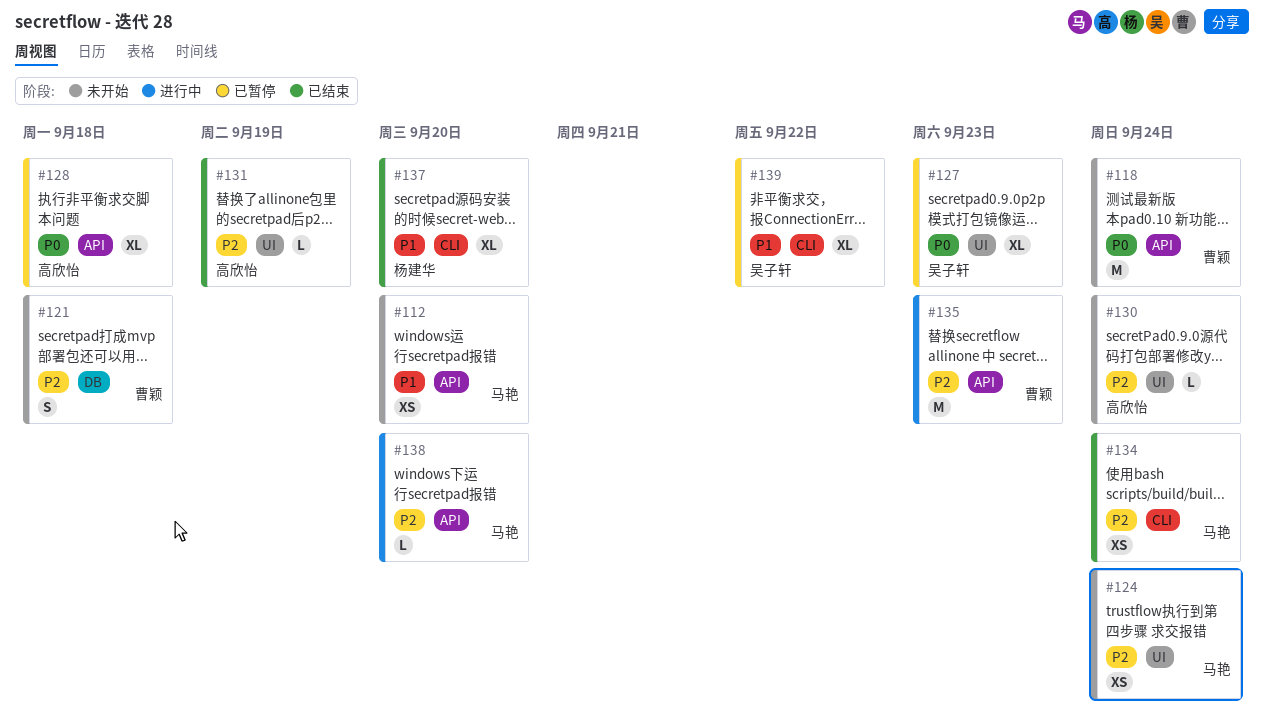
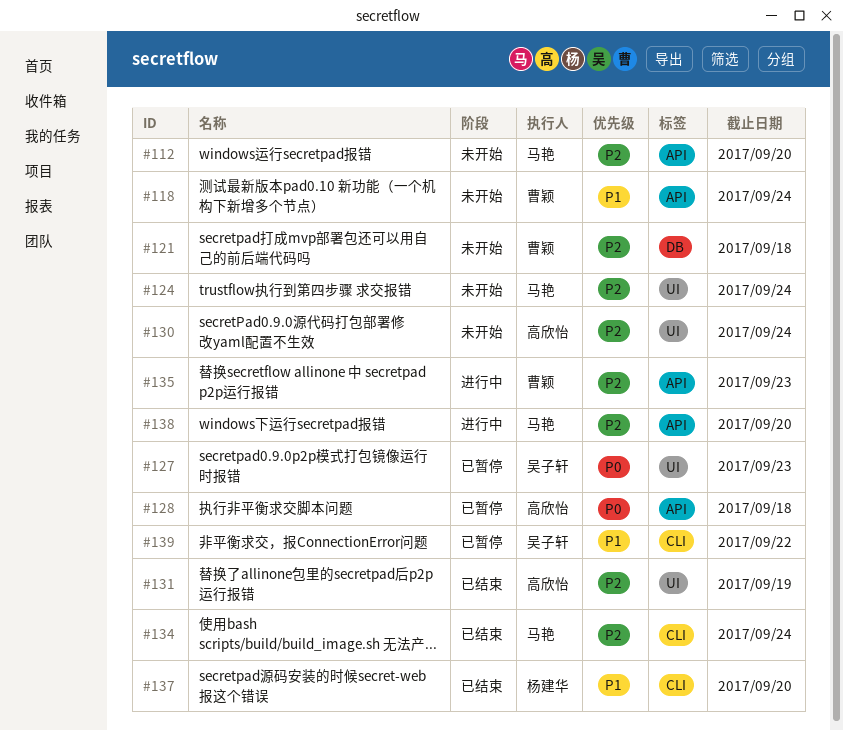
#112, priority: P1 -> P2
#118, priority: P0 -> P1

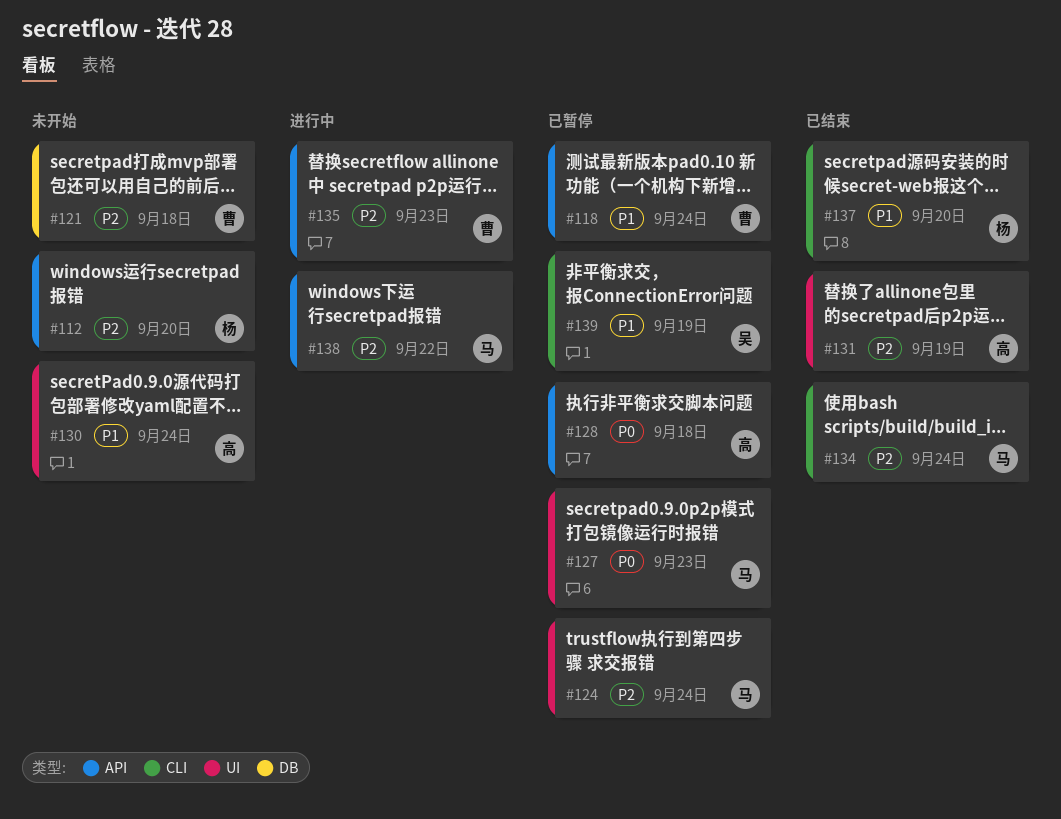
#112, owner: 马艳 -> 杨建华
#118, status: 未开始 -> 已暂停
#124, status: 未开始 -> 已暂停
#127, owner: 吴子轩 -> 马艳
#130, priority: P2 -> P1
#138, due: Sep 20 -> Sep 22
#139, due: Sep 22 -> Sep 19

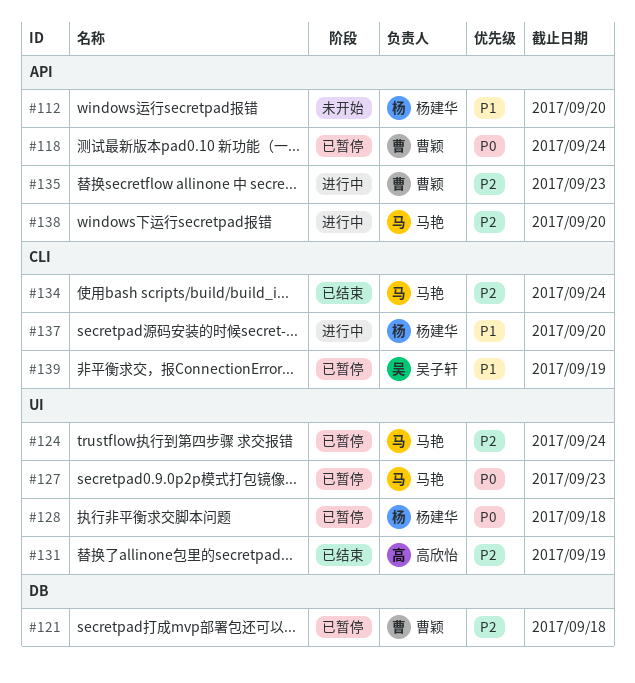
#112, priority: P2 -> P1
#118, priority: P1 -> P0
#121, status: 未开始 -> 已暂停
#128, owner: 高欣怡 -> 杨建华
#128, label: API -> UI
#130: present -> none
#137, status: 已结束 -> 进行中
#138, due: Sep 22 -> Sep 20

